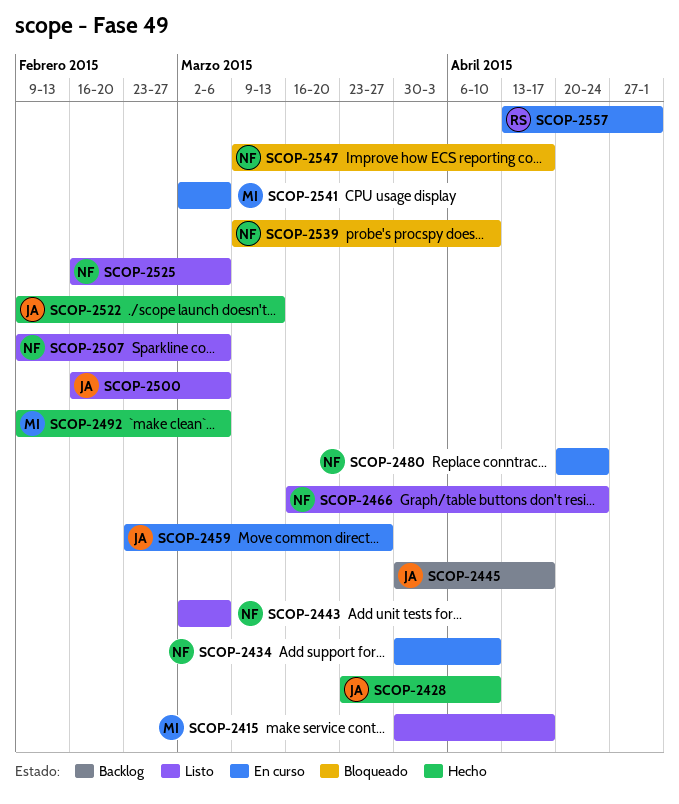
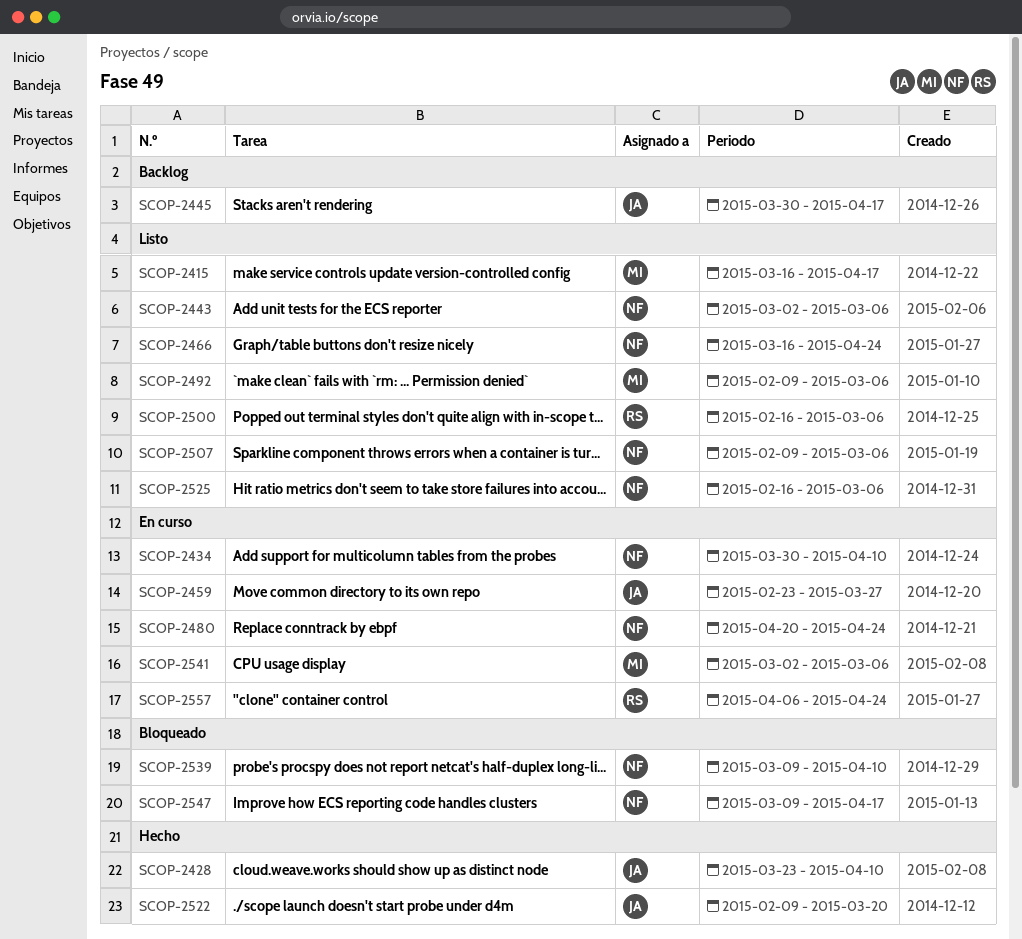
SCOP-2415, start: Mar 30 -> Mar 16
SCOP-2492, status: Hecho -> Listo
SCOP-2500, owner: JA -> RS
SCOP-2522, due: Mar 13 -> Mar 20
SCOP-2557, start: Apr 13 -> Apr 6
SCOP-2557, due: May 1 -> Apr 24

